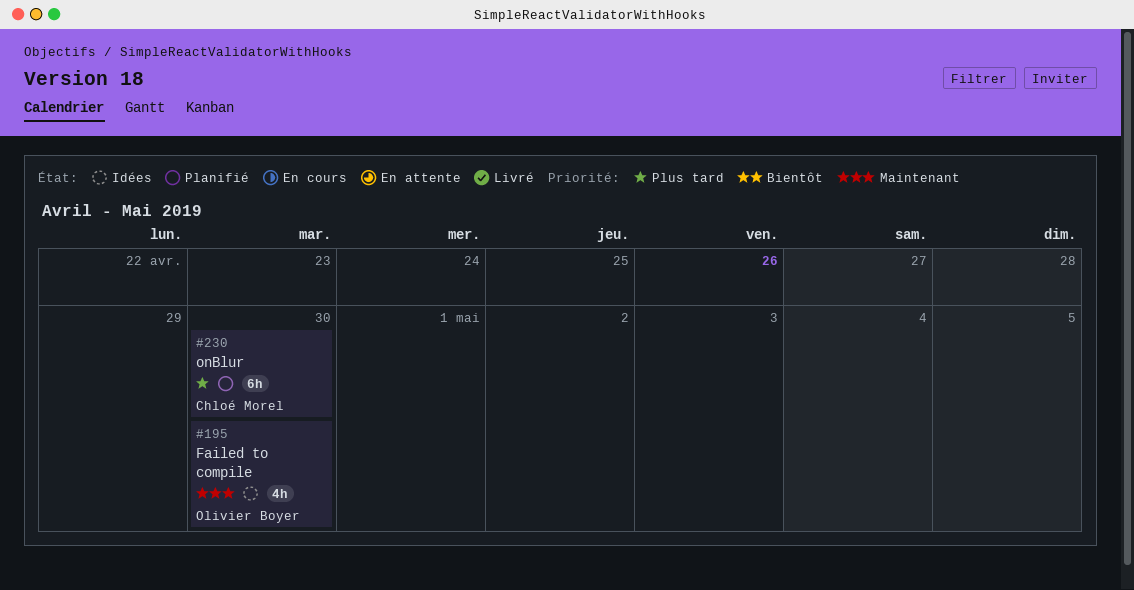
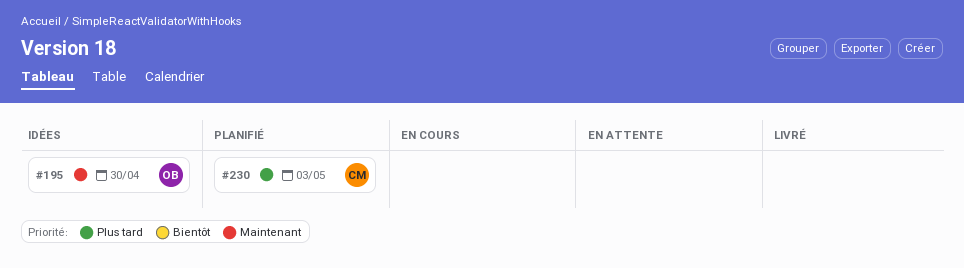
#230, due: Apr 30 -> May 3

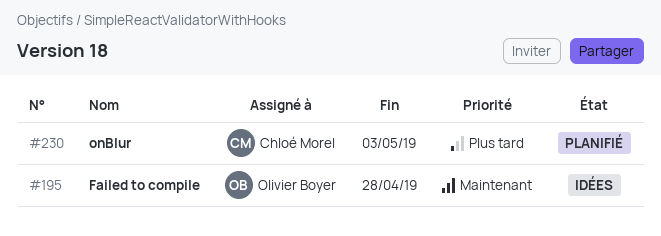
#195, due: Apr 30 -> Apr 28

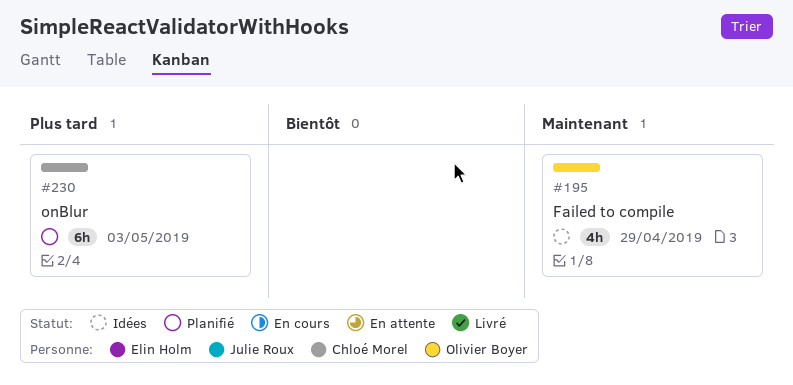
#195, due: Apr 28 -> Apr 29

